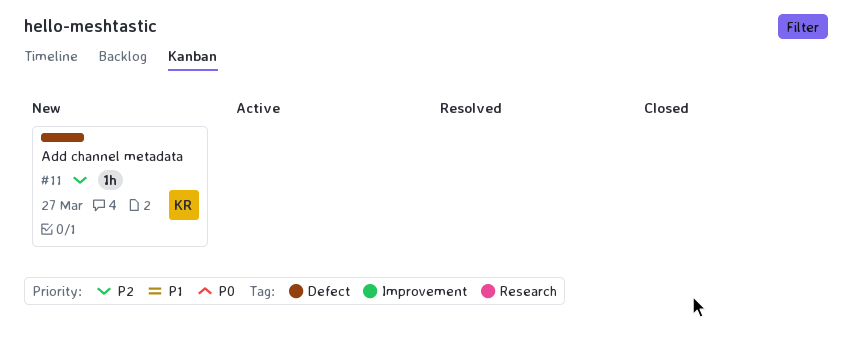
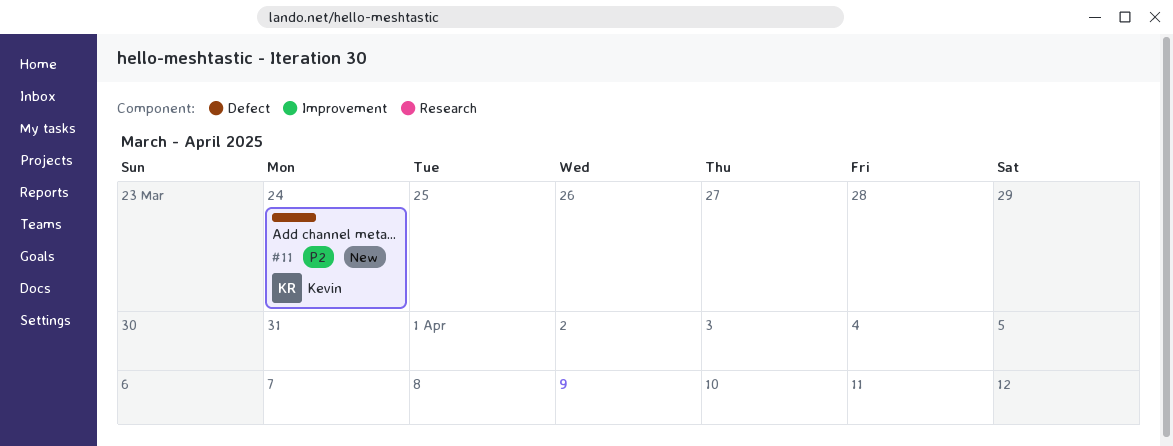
#11, due: Mar 27 -> Mar 24

